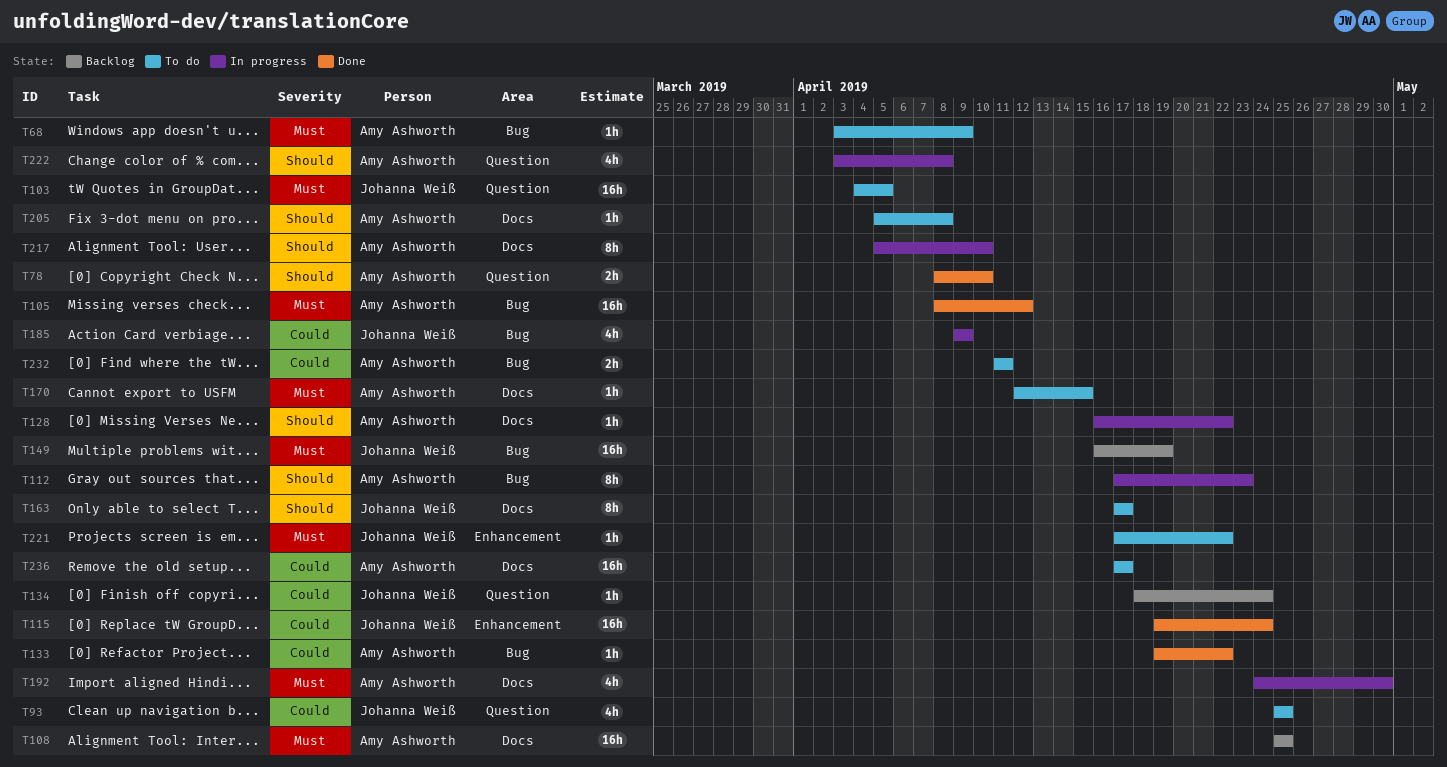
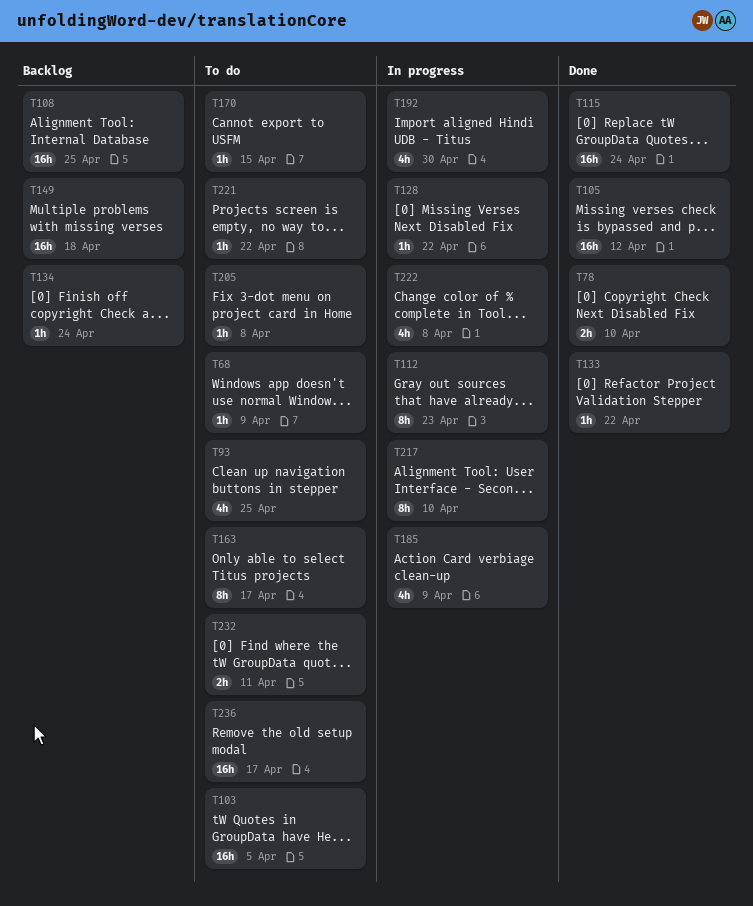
T149, due: Apr 19 -> Apr 18

